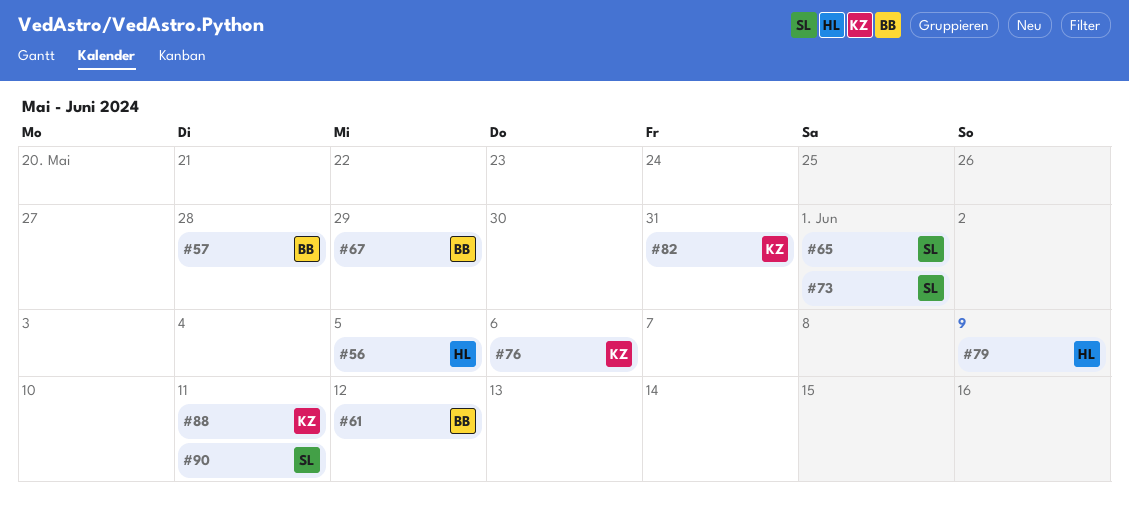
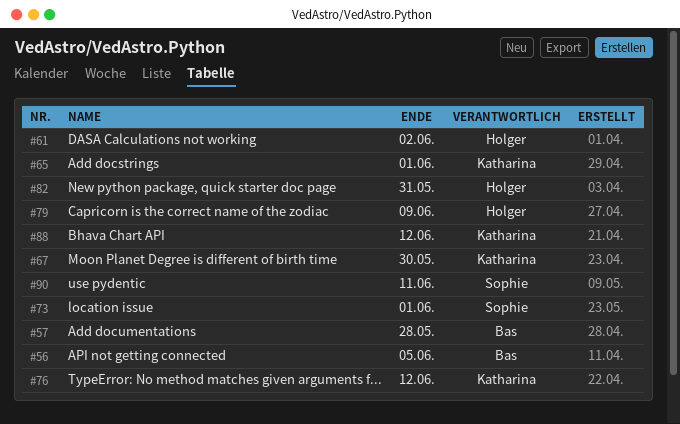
#56, owner: Holger -> Bas
#61, owner: Bas -> Holger
#61, due: Jun 12 -> Jun 2
#65, owner: Sophie -> Katharina
#67, owner: Bas -> Katharina
#67, due: May 29 -> May 30
#76, due: Jun 6 -> Jun 12
#82, owner: Katharina -> Holger
#88, due: Jun 11 -> Jun 12

